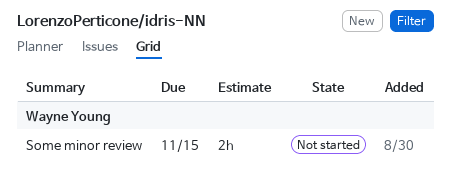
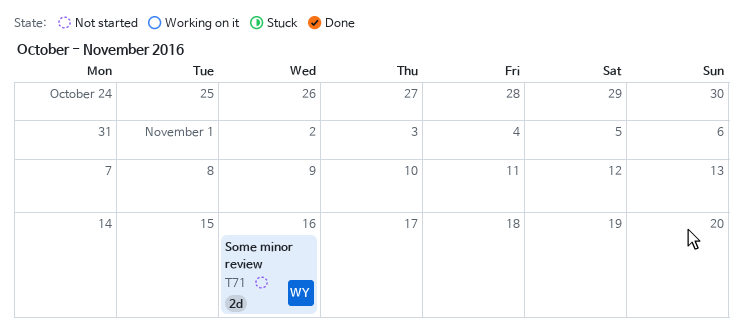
Some minor review, estimate: 2h -> 2d
Some minor review, due: Nov 15 -> Nov 16

